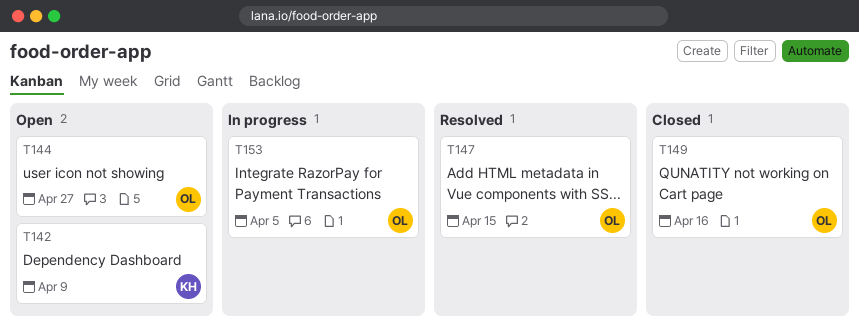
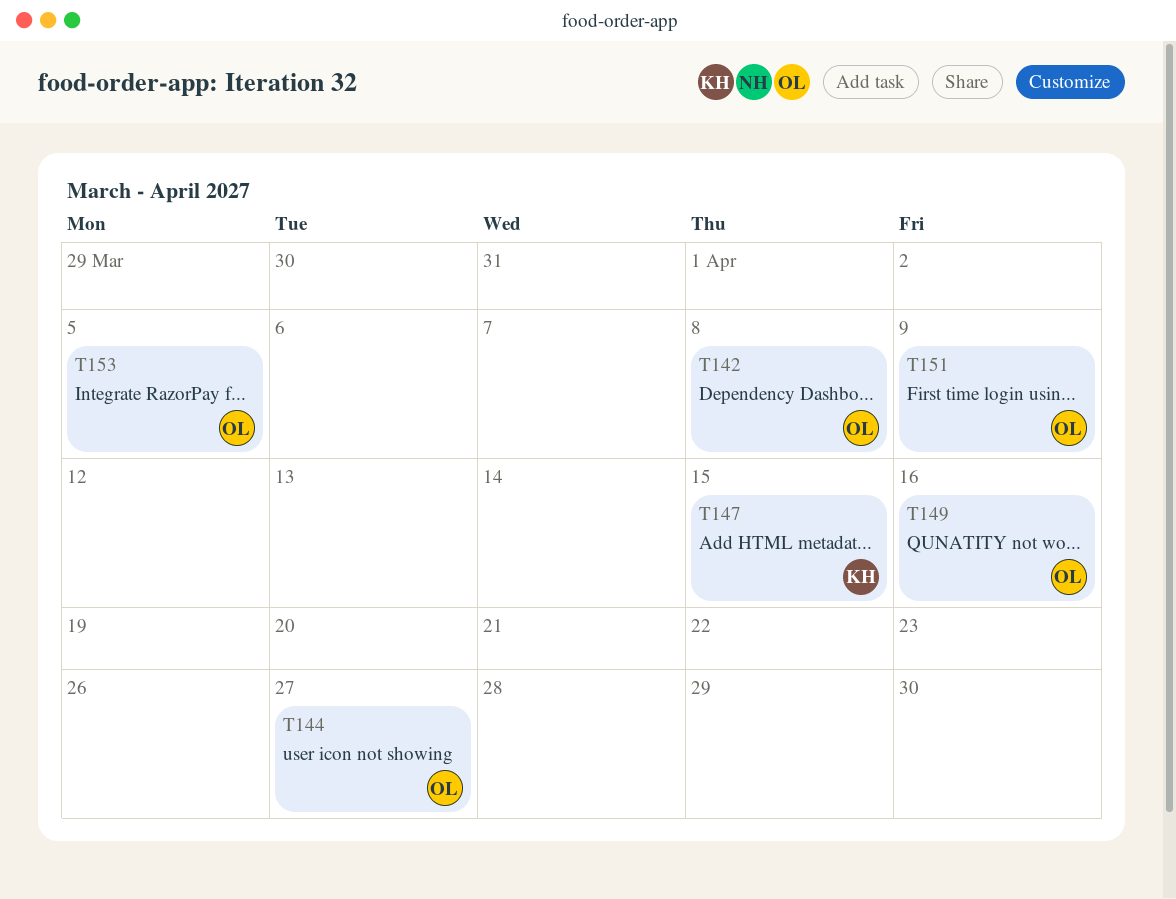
T142, owner: KH -> OL
T142, due: Apr 9 -> Apr 8
T147, owner: OL -> KH
T151: none -> present

